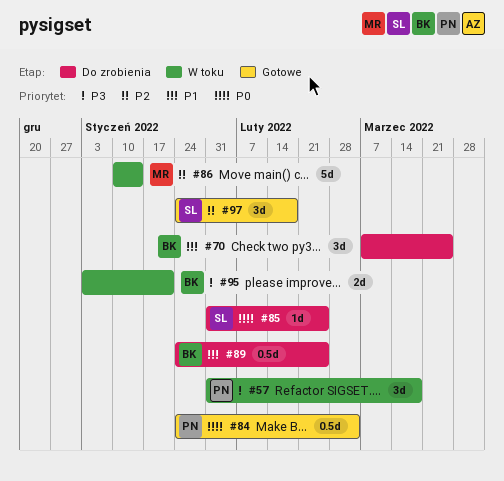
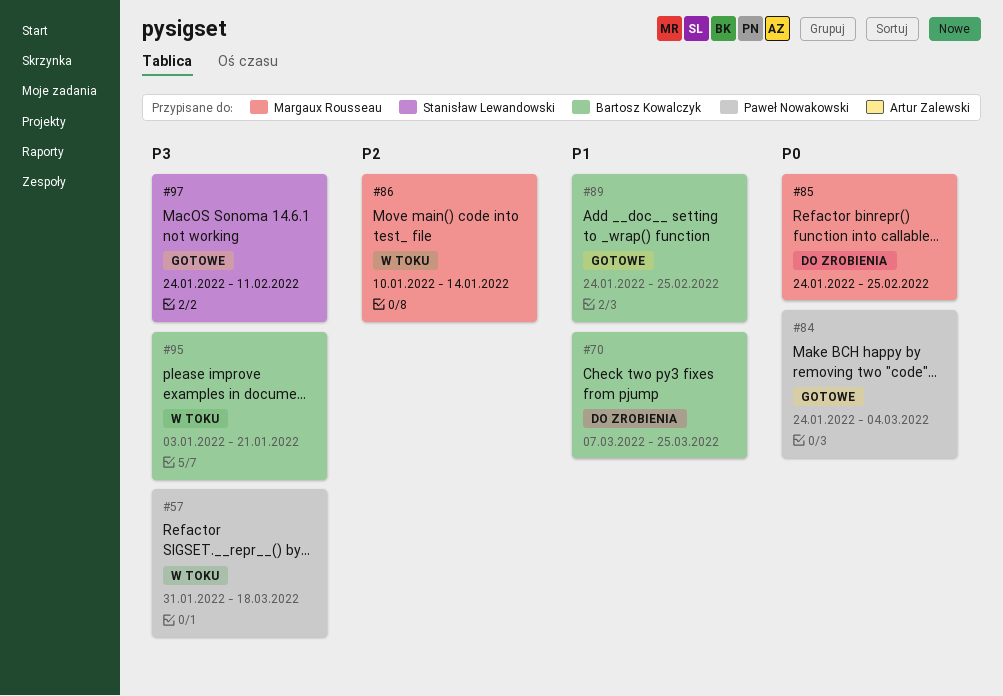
#85, owner: Stanisław Lewandowski -> Margaux Rousseau
#85, start: Jan 31 -> Jan 24
#89, status: Do zrobienia -> Gotowe
#97, priority: P2 -> P3
#97, due: Feb 18 -> Feb 11

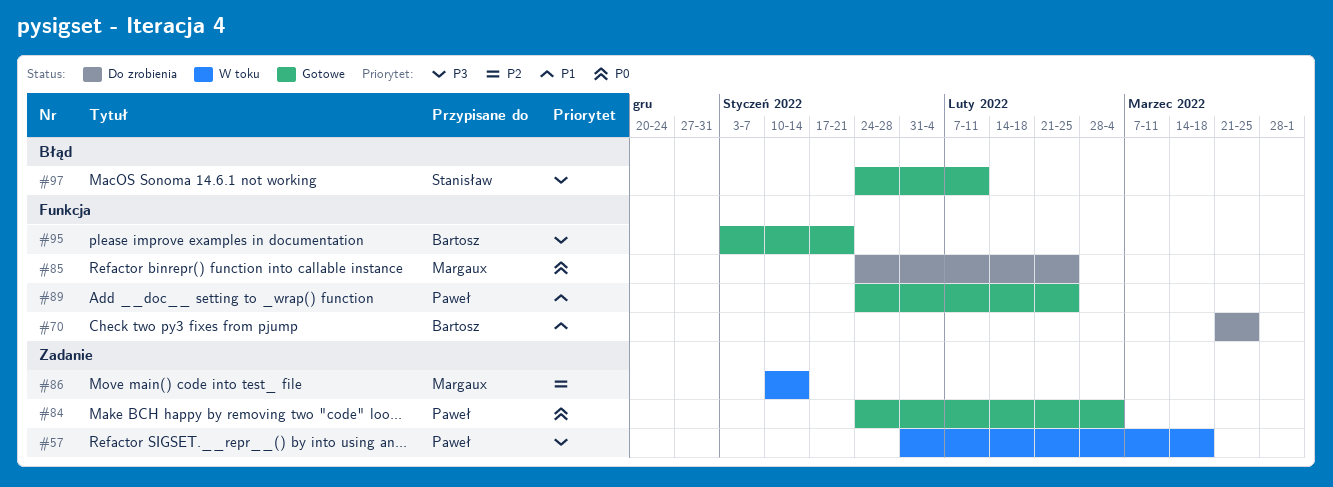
#70, start: Mar 7 -> Mar 21
#89, owner: Bartosz Kowalczyk -> Paweł Nowakowski
#95, status: W toku -> Gotowe

